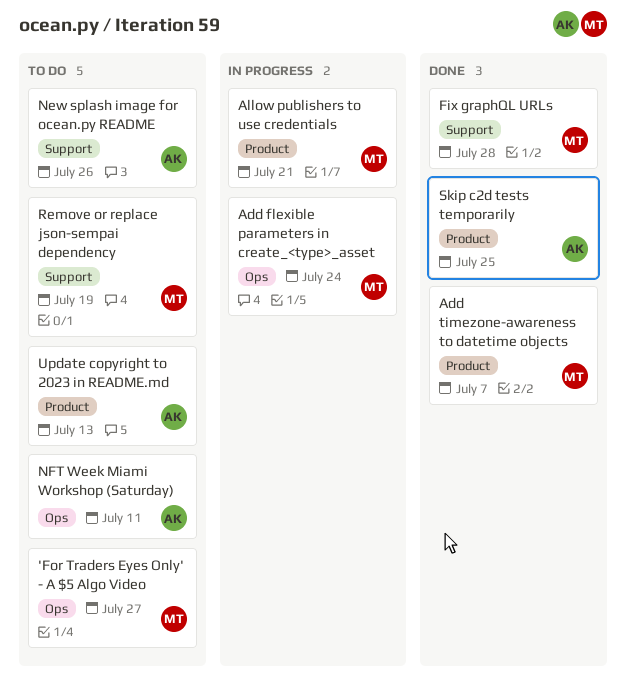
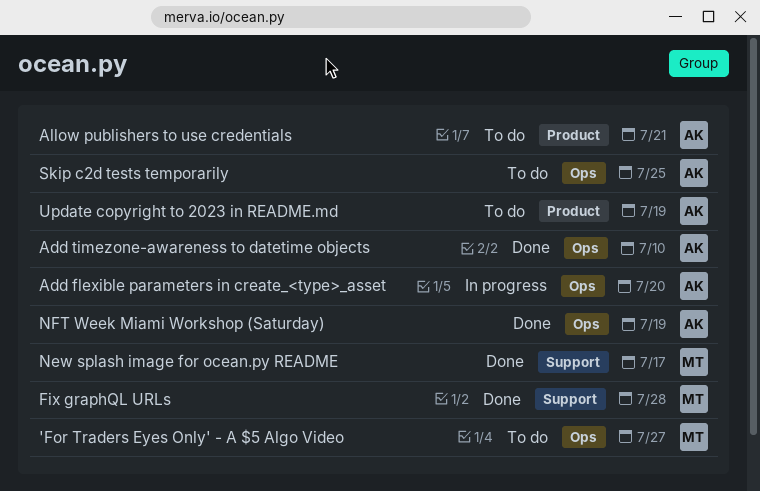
Add flexible parameters in create_<type>_asset, owner: MT -> AK
Add flexible parameters in create_<type>_asset, due: Jul 24 -> Jul 20
Add timezone-awareness to datetime objects, owner: MT -> AK
Add timezone-awareness to datetime objects, label: Product -> Ops
Add timezone-awareness to datetime objects, due: Jul 7 -> Jul 10
Allow publishers to use credentials, status: In progress -> To do
Allow publishers to use credentials, owner: MT -> AK
New splash image for ocean.py README, status: To do -> Done
New splash image for ocean.py README, owner: AK -> MT
New splash image for ocean.py README, due: Jul 26 -> Jul 17
NFT Week Miami Workshop (Saturday), status: To do -> Done
NFT Week Miami Workshop (Saturday), due: Jul 11 -> Jul 19
Remove or replace json-sempai dependency: present -> none
Skip c2d tests temporarily, status: Done -> To do
Skip c2d tests temporarily, label: Product -> Ops
Update copyright to 2023 in README.md, due: Jul 13 -> Jul 19

